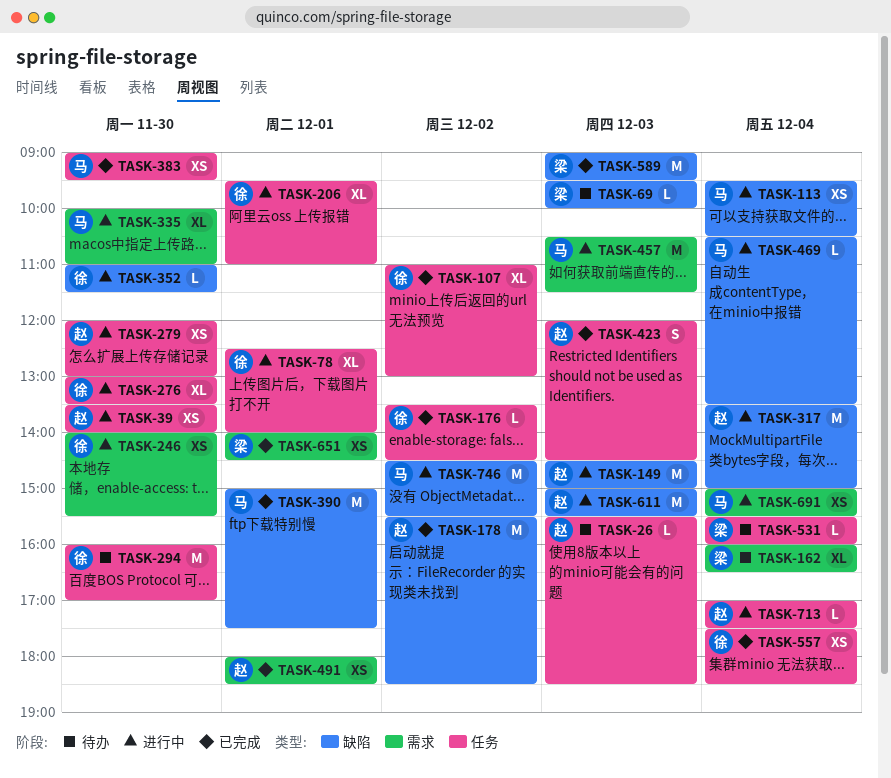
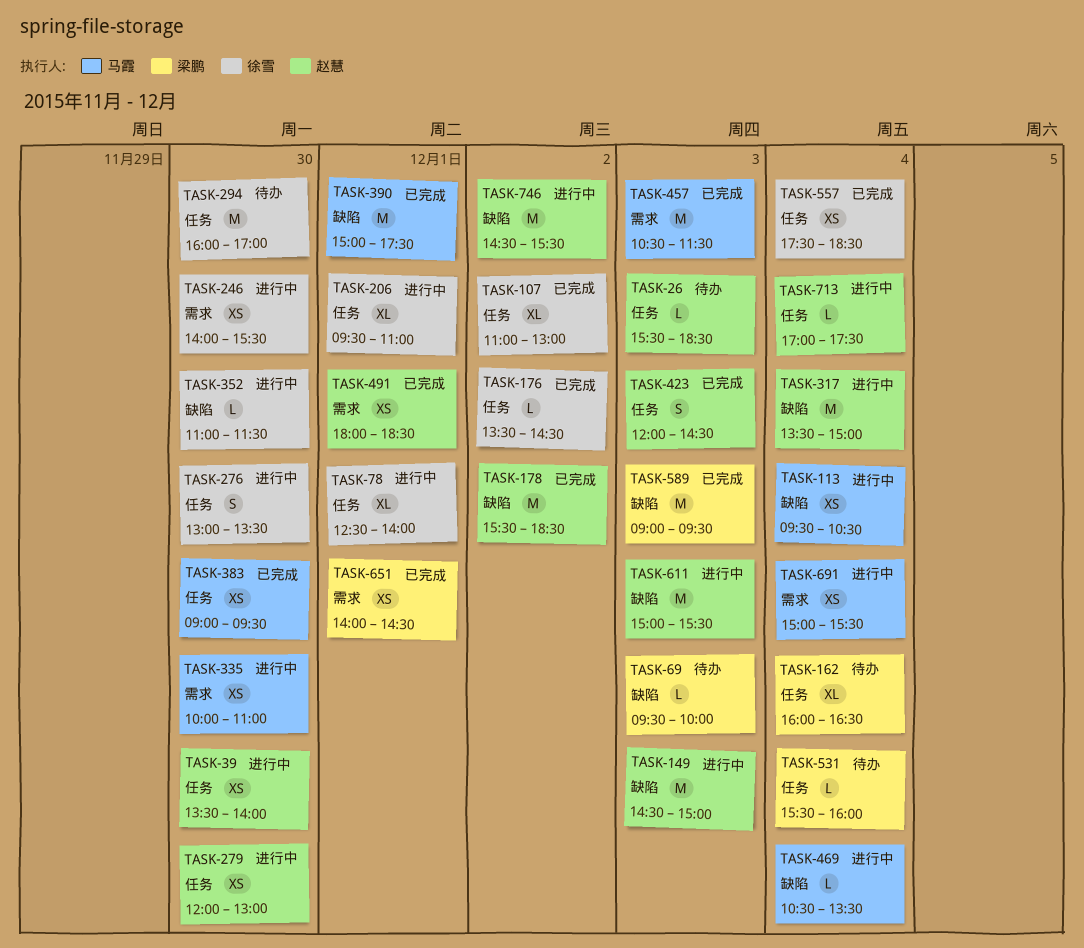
TASK-162, label: 需求 -> 任务
TASK-276, estimate: XL -> S
TASK-335, estimate: XL -> XS
TASK-457, status: 进行中 -> 已完成
TASK-746, owner: 马霞 -> 赵慧

